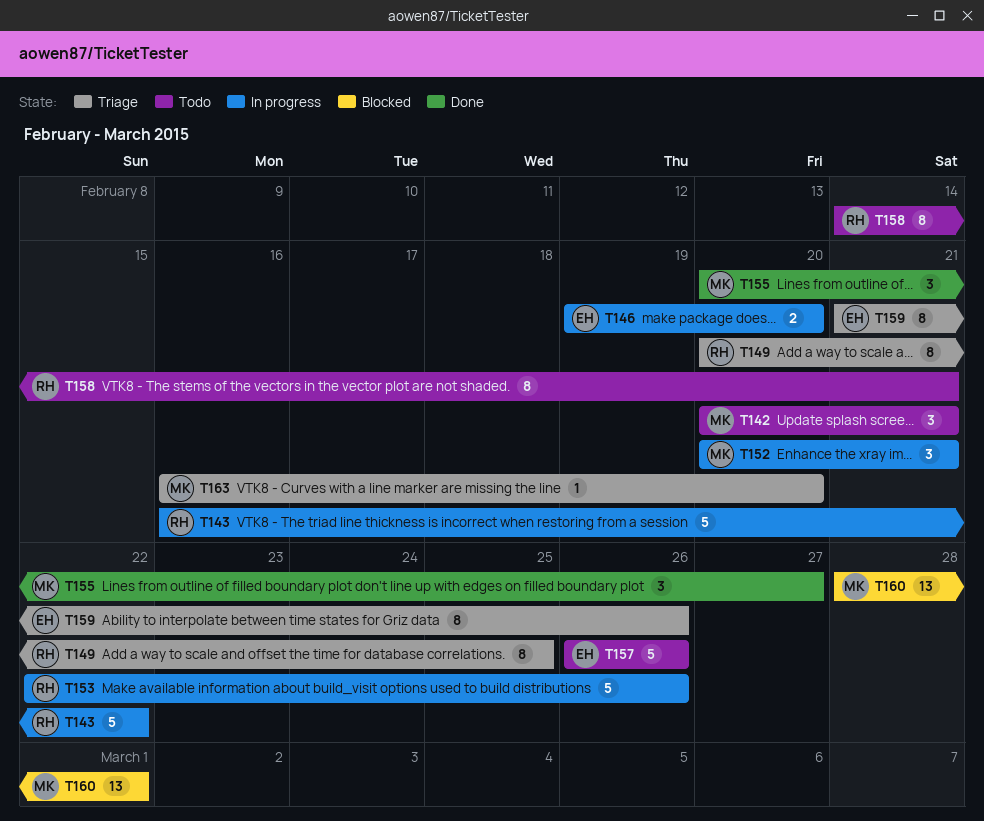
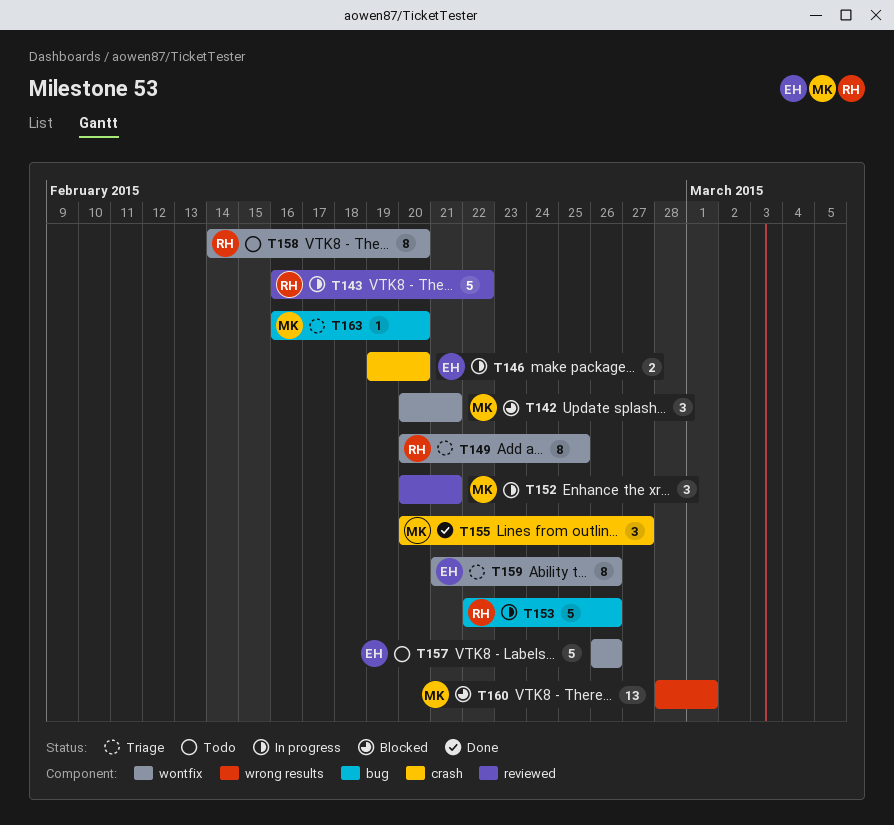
T142, status: Todo -> Blocked
T158, due: Feb 21 -> Feb 20

